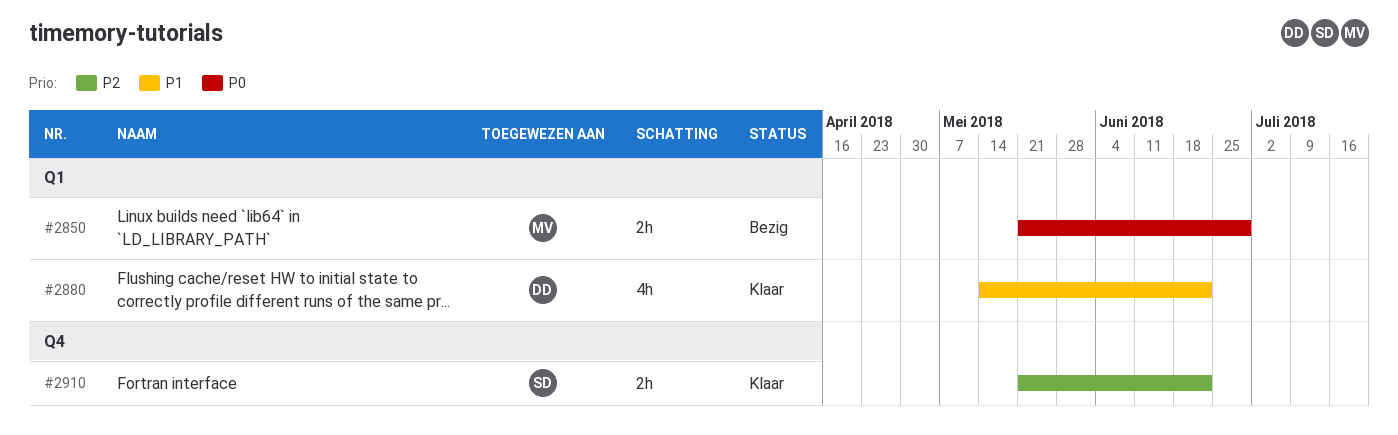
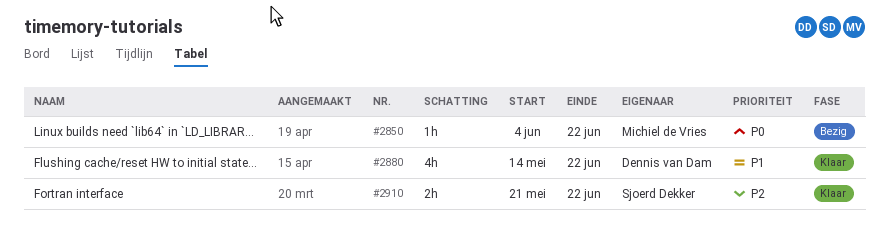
#2850, estimate: 2h -> 1h
#2850, start: May 21 -> Jun 4
#2850, due: Jun 29 -> Jun 22

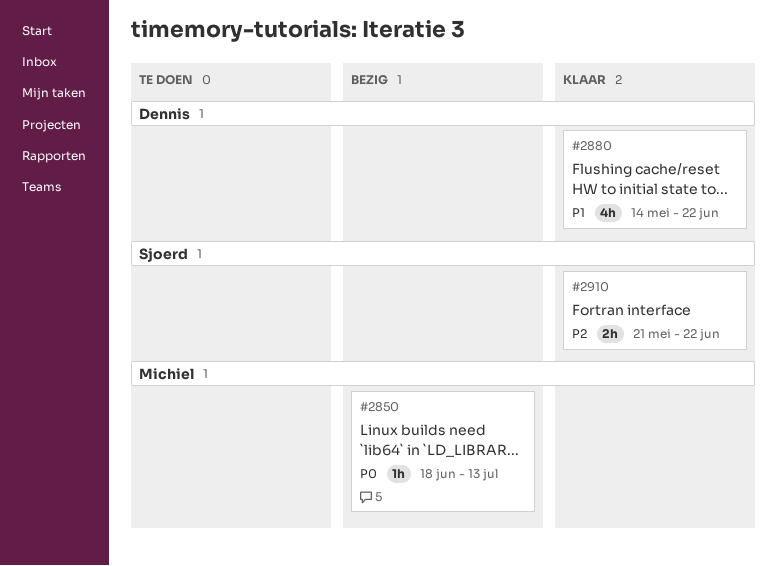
#2850, start: Jun 4 -> Jun 18
#2850, due: Jun 22 -> Jul 13

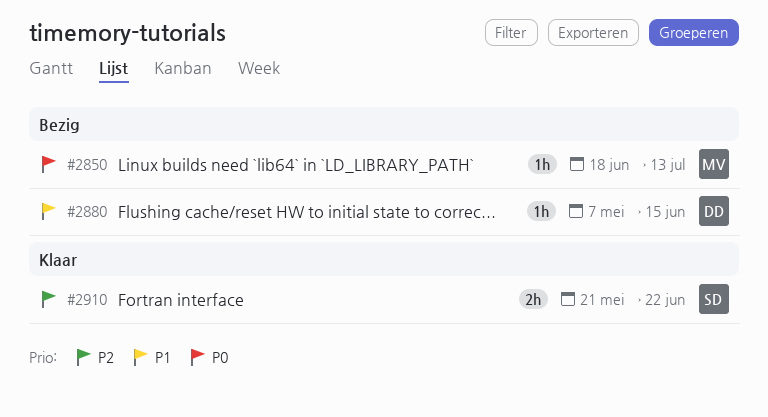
#2880, status: Klaar -> Bezig
#2880, estimate: 4h -> 1h
#2880, start: May 14 -> May 7
#2880, due: Jun 22 -> Jun 15

